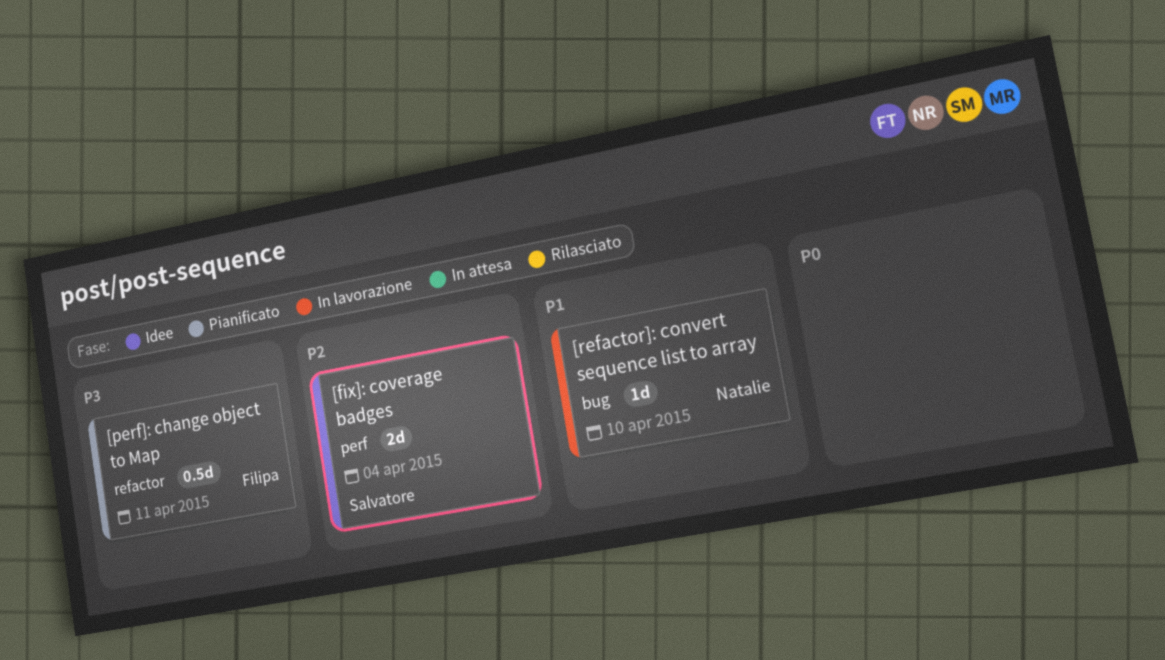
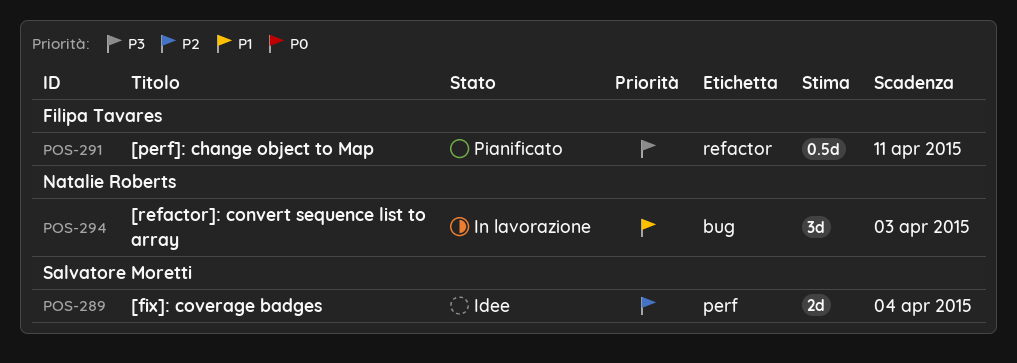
[refactor]: convert sequence list to array, estimate: 1d -> 3d
[refactor]: convert sequence list to array, due: Apr 10 -> Apr 3

